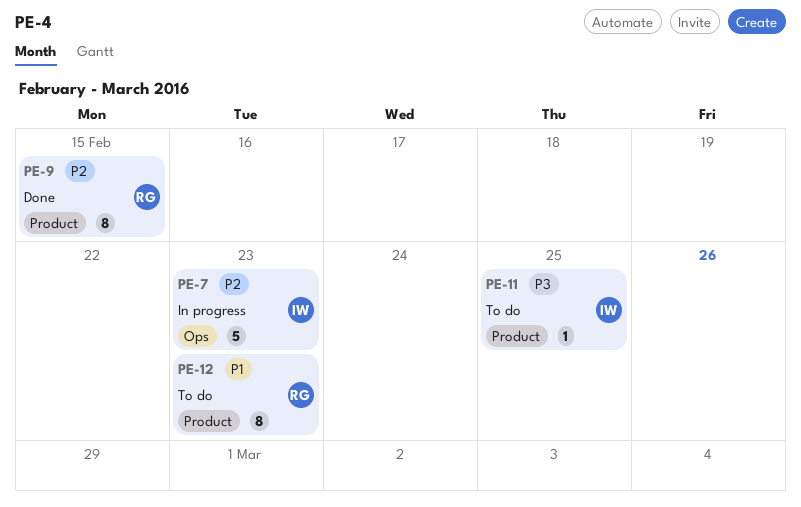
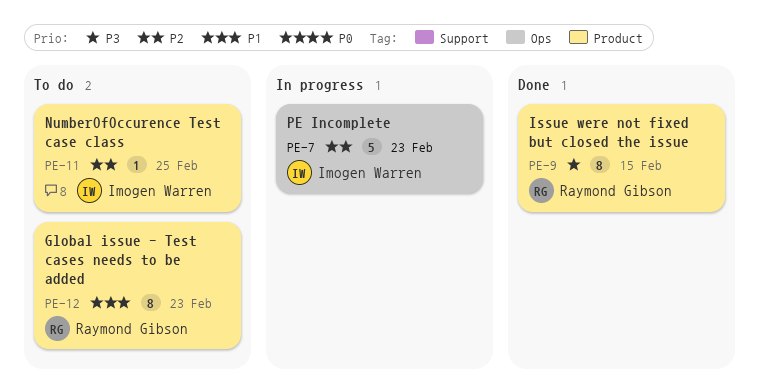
PE-9, priority: P2 -> P3
PE-11, priority: P3 -> P2

